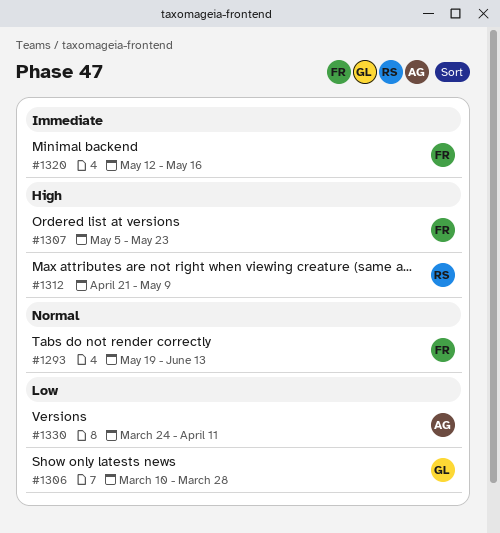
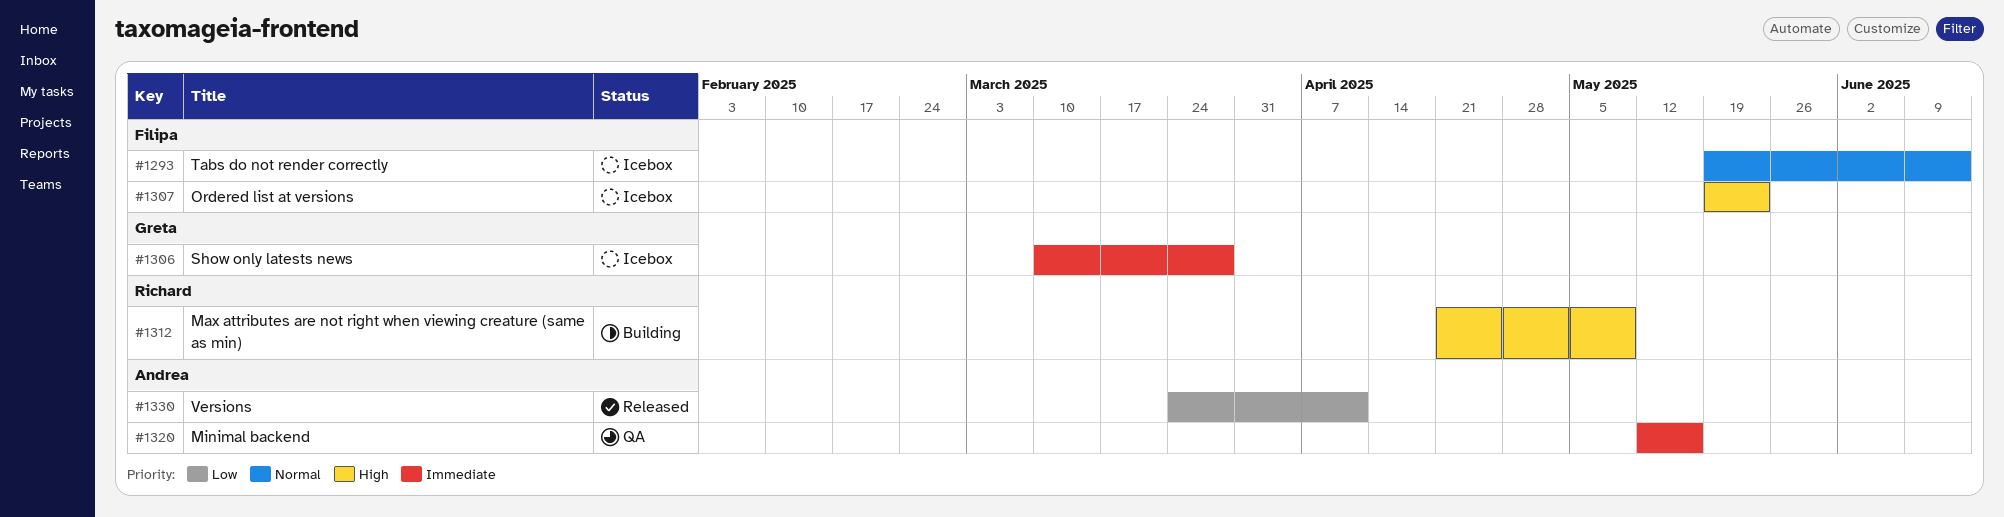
#1306, priority: Low -> Immediate
#1307, start: May 5 -> May 19
#1320, owner: Filipa -> Andrea

